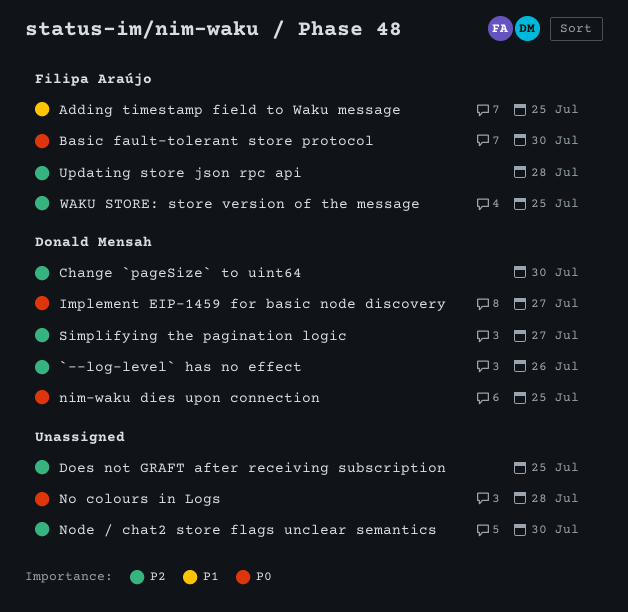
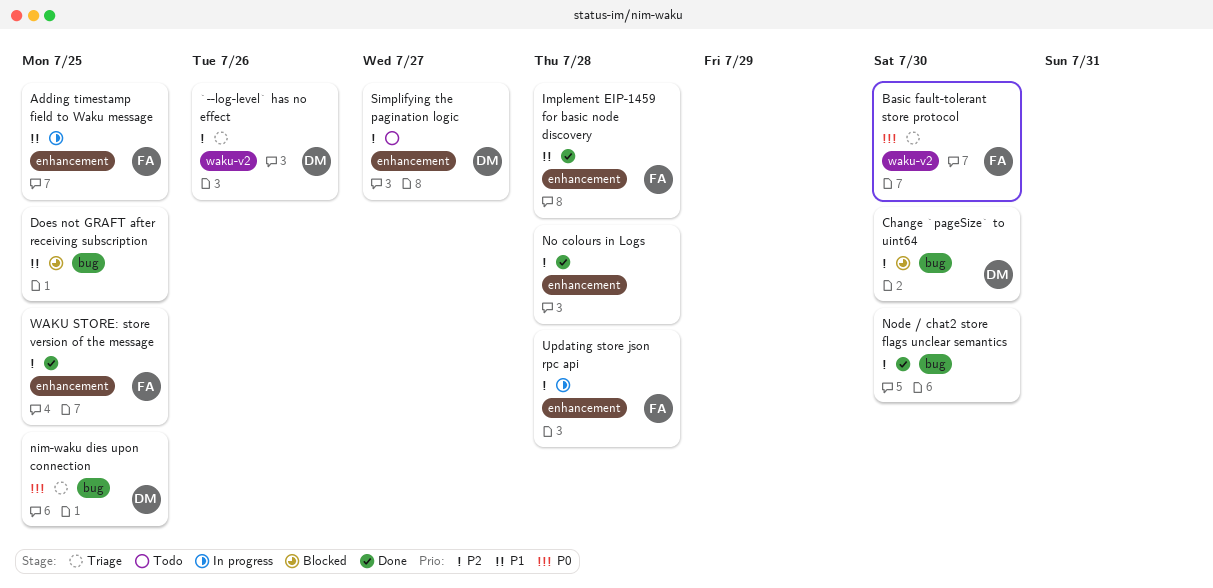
Does not GRAFT after receiving subscription, priority: P2 -> P1
Implement EIP-1459 for basic node discovery, owner: Donald Mensah -> Filipa Araújo
Implement EIP-1459 for basic node discovery, priority: P0 -> P1
Implement EIP-1459 for basic node discovery, due: Jul 27 -> Jul 28
No colours in Logs, priority: P0 -> P2

